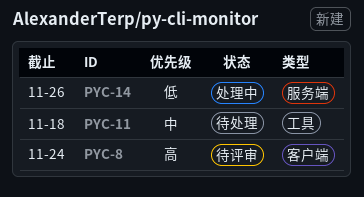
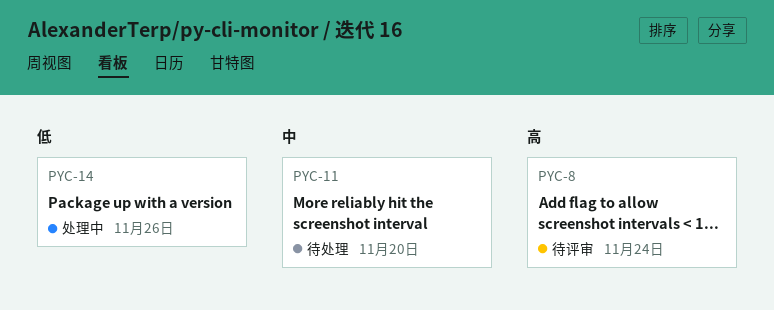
PYC-11, due: Nov 18 -> Nov 20

